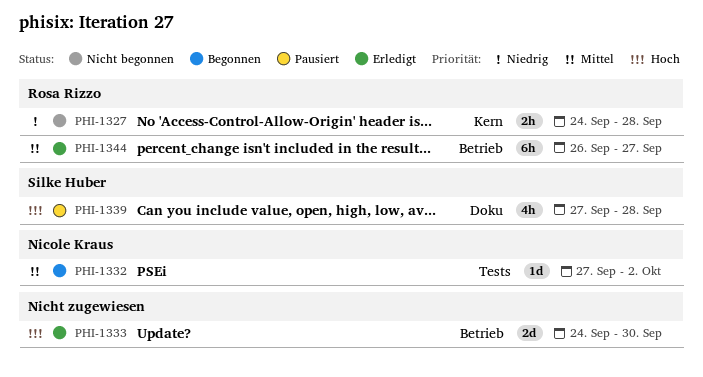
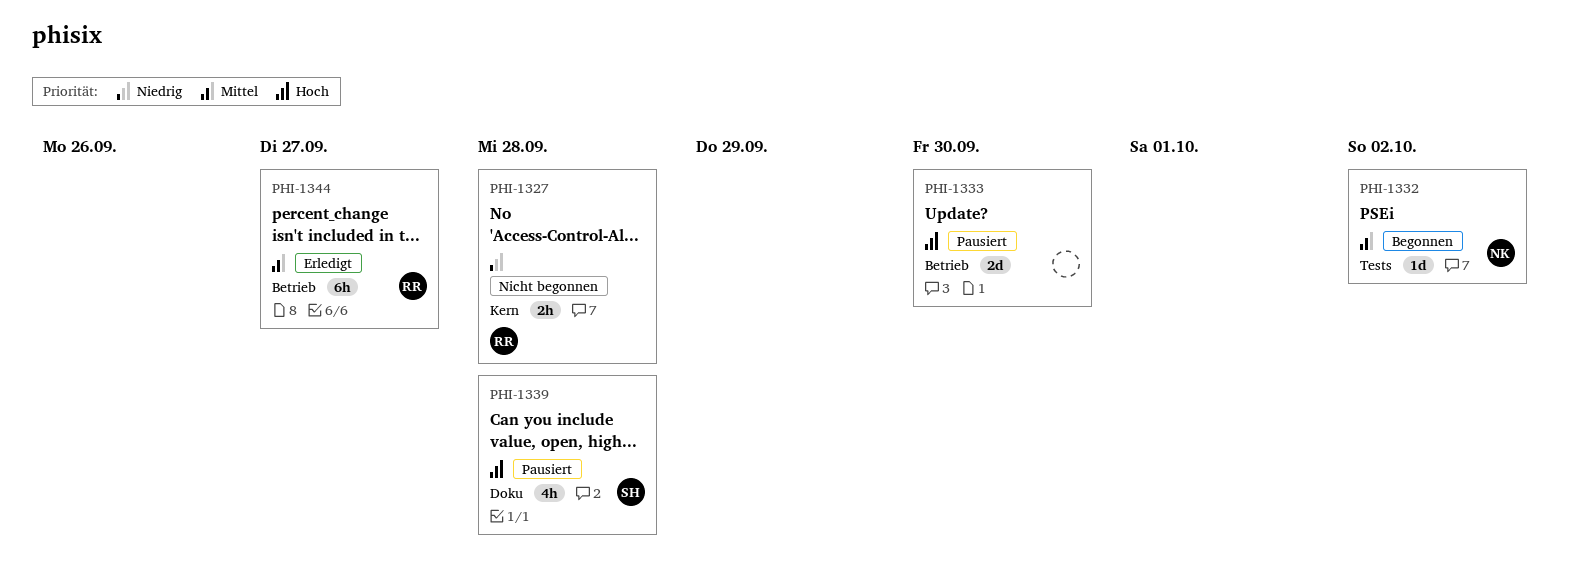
PHI-1333, status: Erledigt -> Pausiert

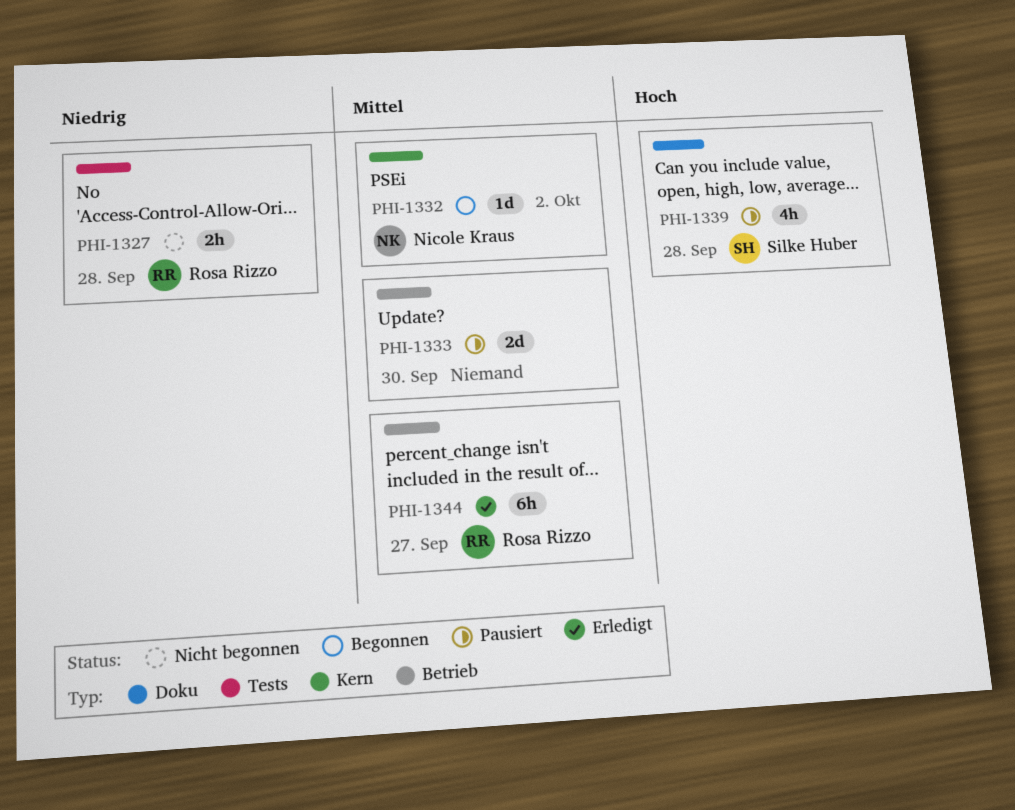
PHI-1327, label: Kern -> Tests
PHI-1332, label: Tests -> Kern
PHI-1333, priority: Hoch -> Mittel

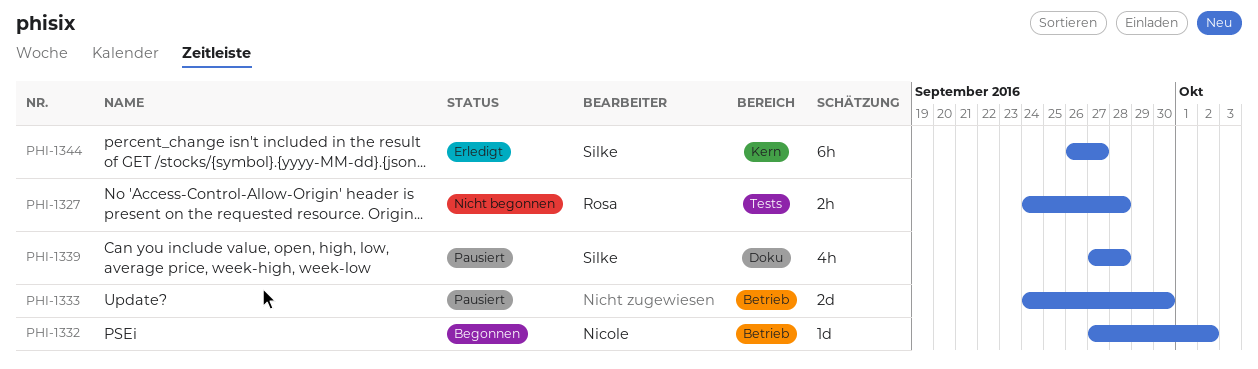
PHI-1332, label: Kern -> Betrieb
PHI-1344, owner: Rosa Rizzo -> Silke Huber
PHI-1344, label: Betrieb -> Kern

